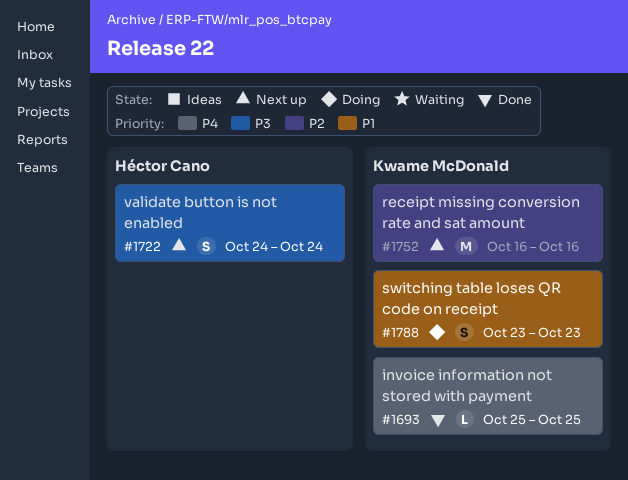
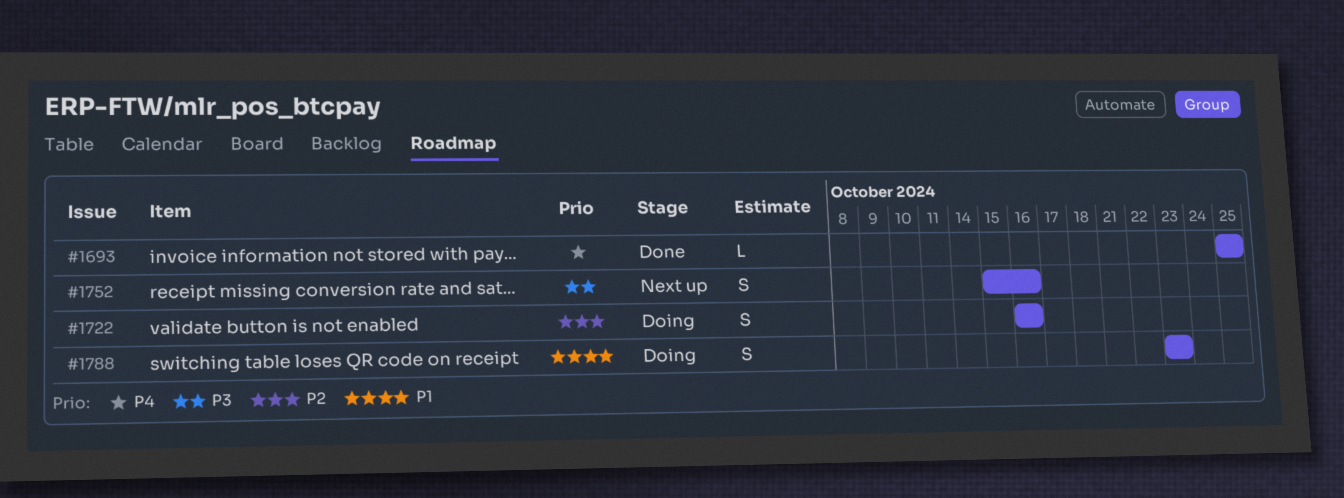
#1722, status: Next up -> Doing
#1722, priority: P3 -> P2
#1722, start: Oct 24 -> Oct 16
#1722, due: Oct 24 -> Oct 16
#1752, priority: P2 -> P3
#1752, estimate: M -> S
#1752, start: Oct 16 -> Oct 15

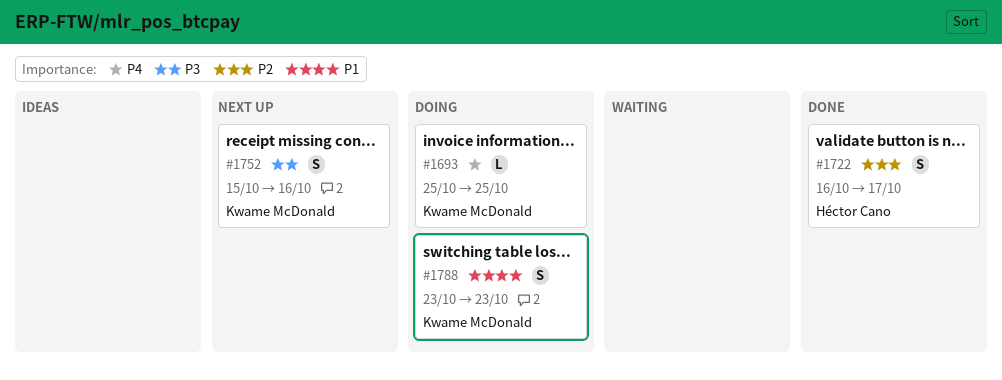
#1693, status: Done -> Doing
#1722, status: Doing -> Done
#1722, due: Oct 16 -> Oct 17

